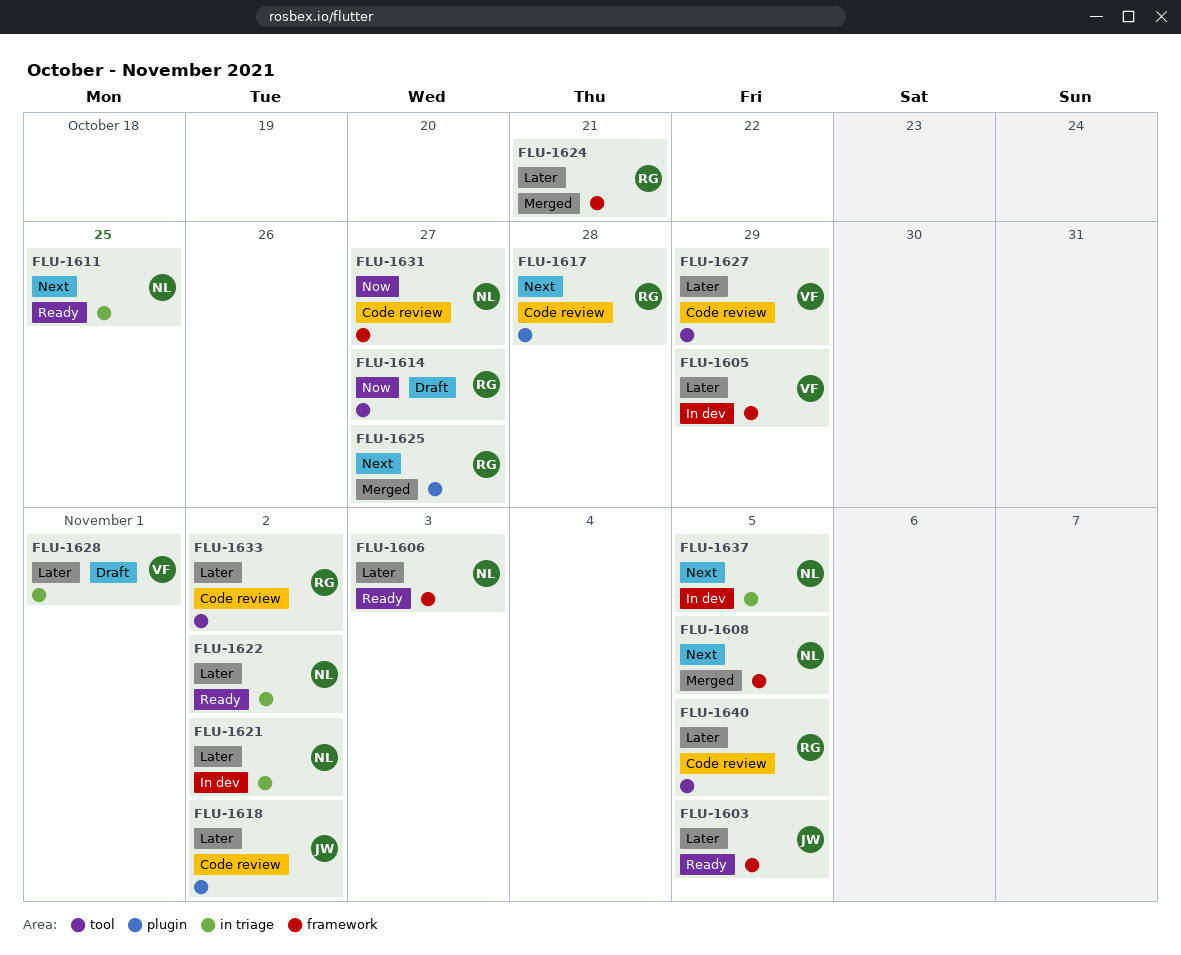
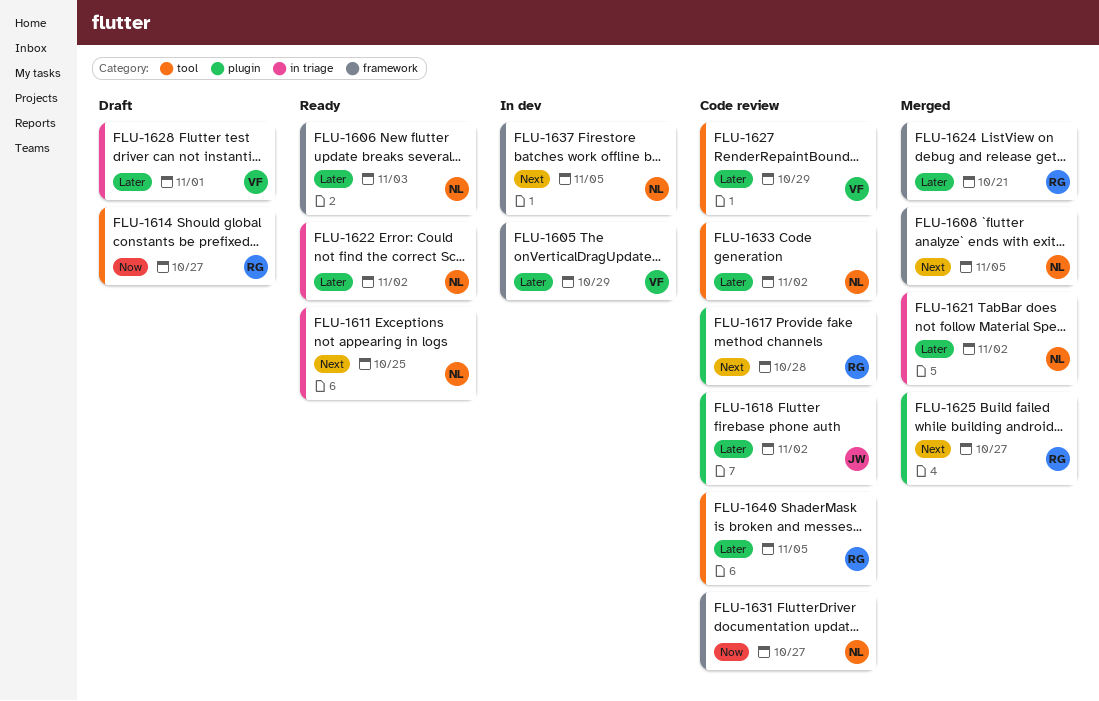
FLU-1603: present -> none
FLU-1621, status: In dev -> Merged
FLU-1633, owner: RG -> NL
FLU-1637, label: in triage -> framework

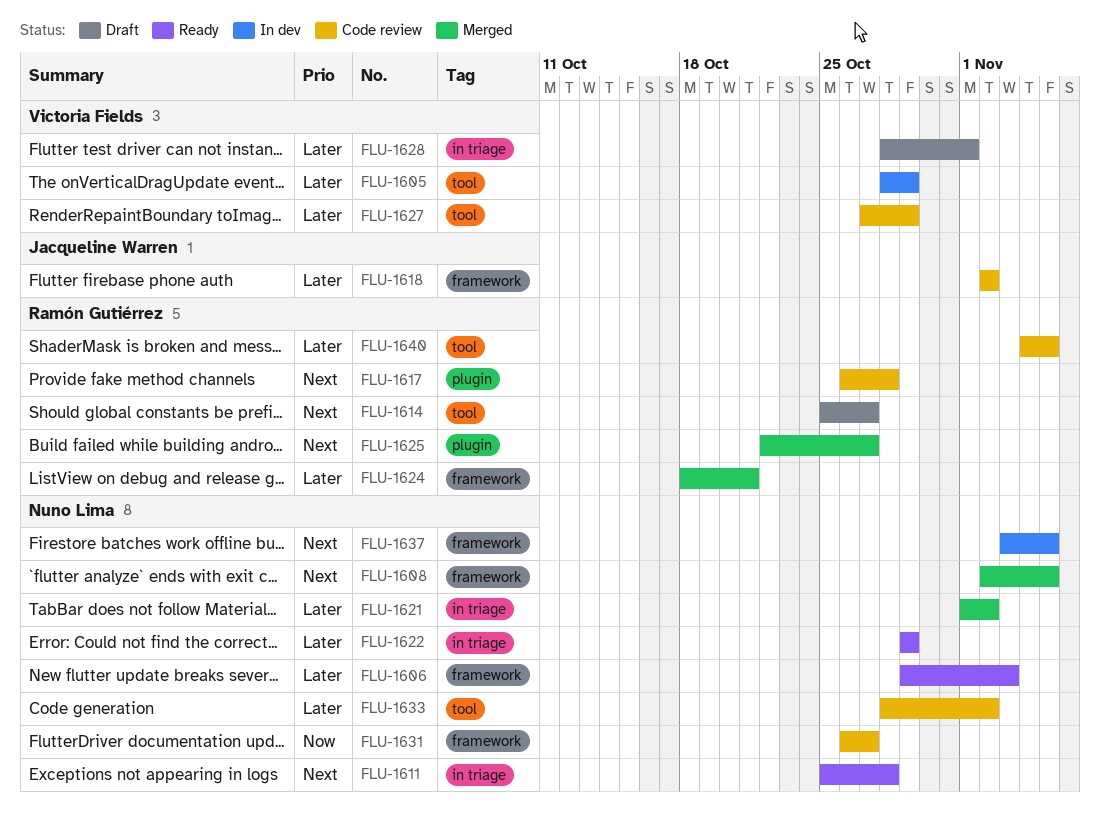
FLU-1605, label: framework -> tool
FLU-1611, due: Oct 25 -> Oct 28
FLU-1614, priority: Now -> Next
FLU-1618, label: plugin -> framework
FLU-1622, due: Nov 2 -> Oct 29

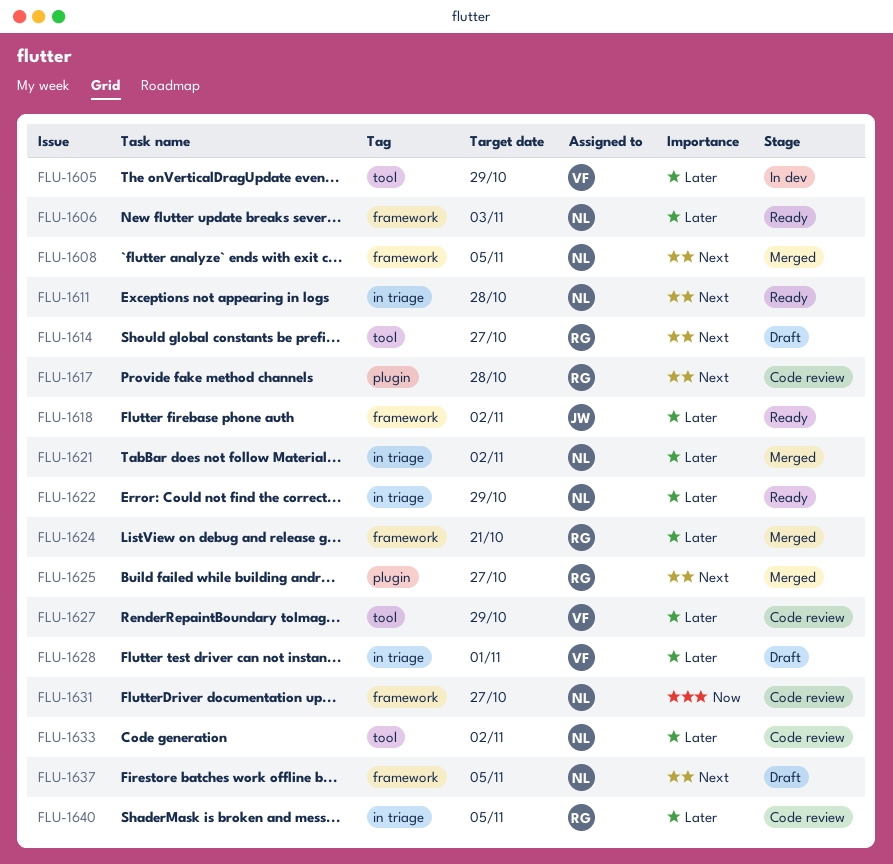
FLU-1618, status: Code review -> Ready
FLU-1637, status: In dev -> Draft
FLU-1640, label: tool -> in triage

